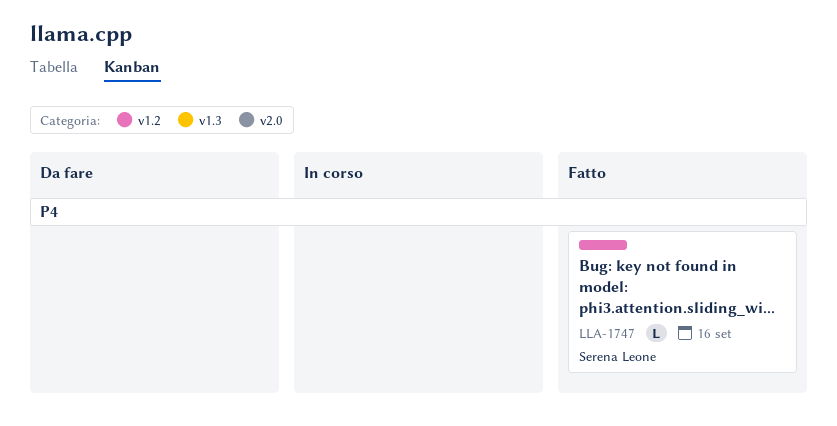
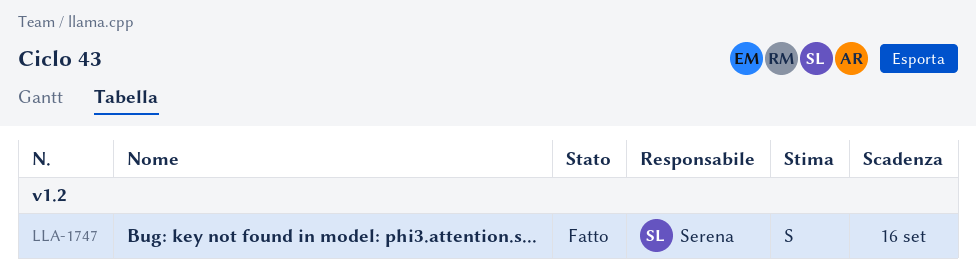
LLA-1747, estimate: L -> S

